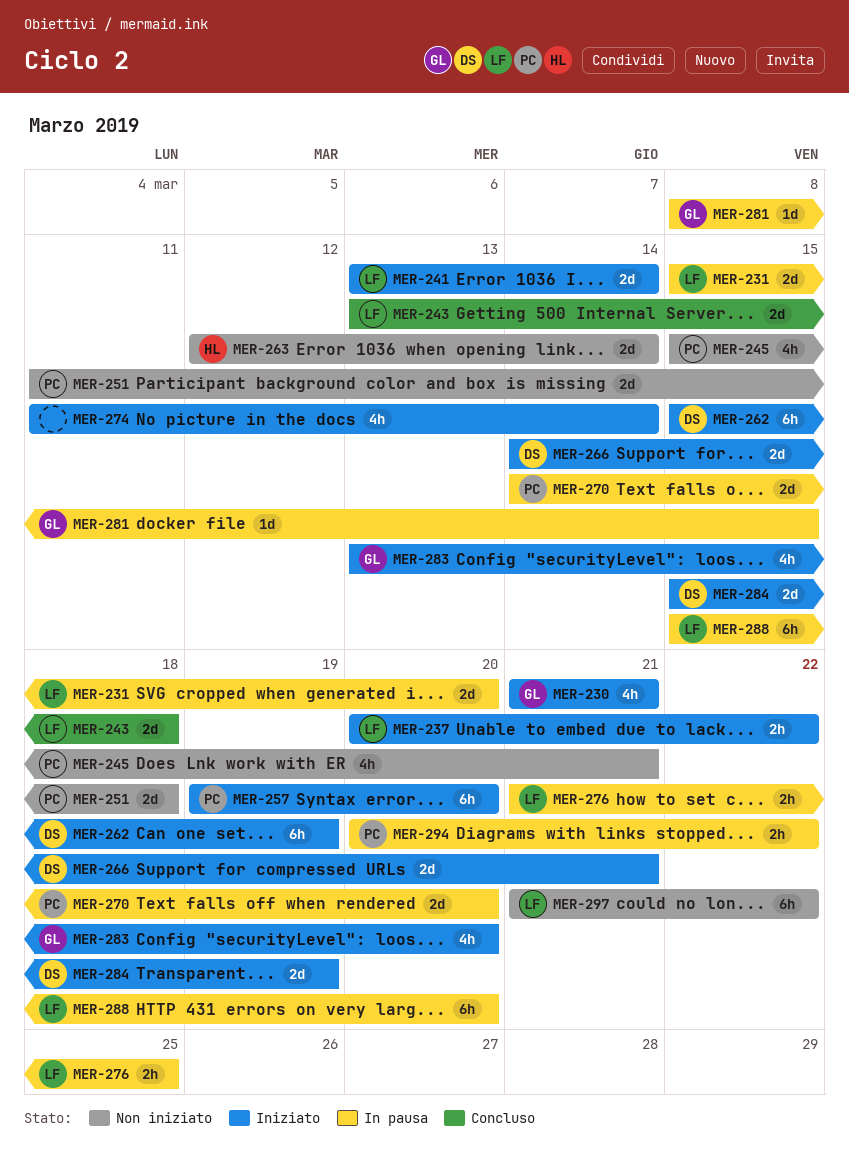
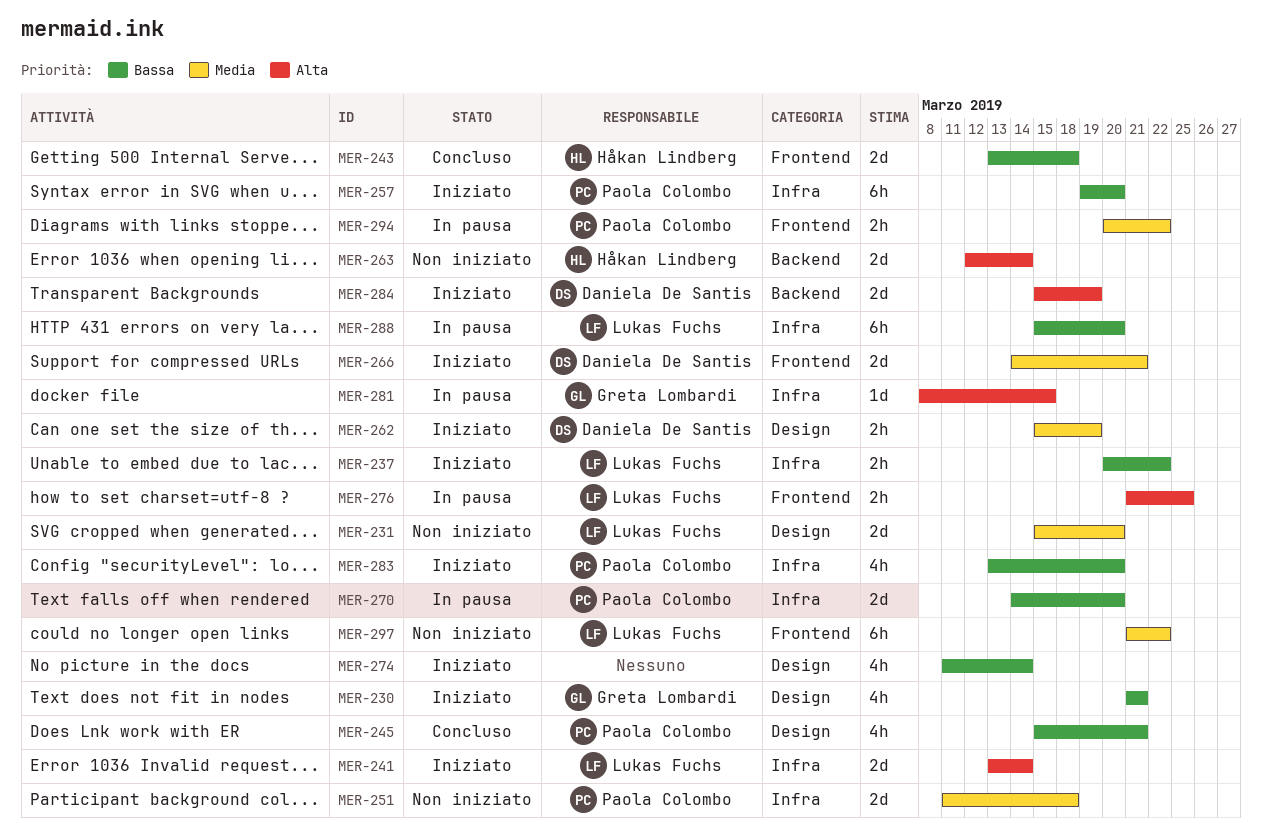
MER-231, status: In pausa -> Non iniziato
MER-243, owner: Lukas Fuchs -> Håkan Lindberg
MER-245, status: Non iniziato -> Concluso
MER-262, estimate: 6h -> 2h
MER-283, owner: Greta Lombardi -> Paola Colombo

